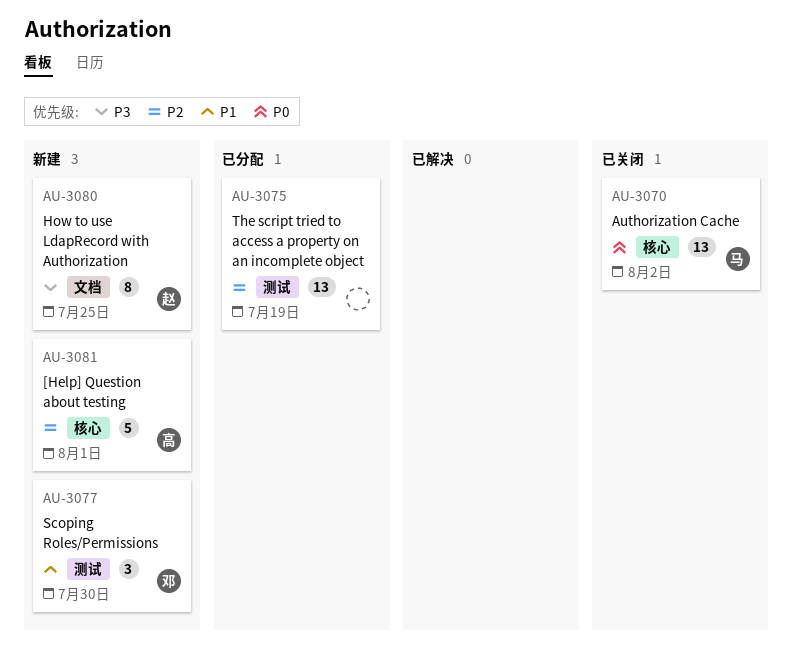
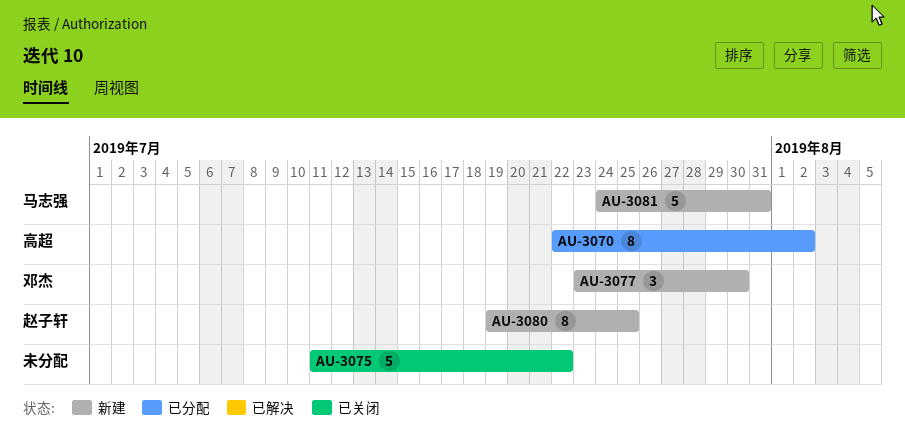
AU-3070, status: 已关闭 -> 已分配
AU-3070, owner: 马志强 -> 高超
AU-3070, estimate: 13 -> 8
AU-3075, status: 已分配 -> 已关闭
AU-3075, estimate: 13 -> 5
AU-3075, due: Jul 19 -> Jul 22
AU-3081, owner: 高超 -> 马志强
AU-3081, due: Aug 1 -> Jul 31

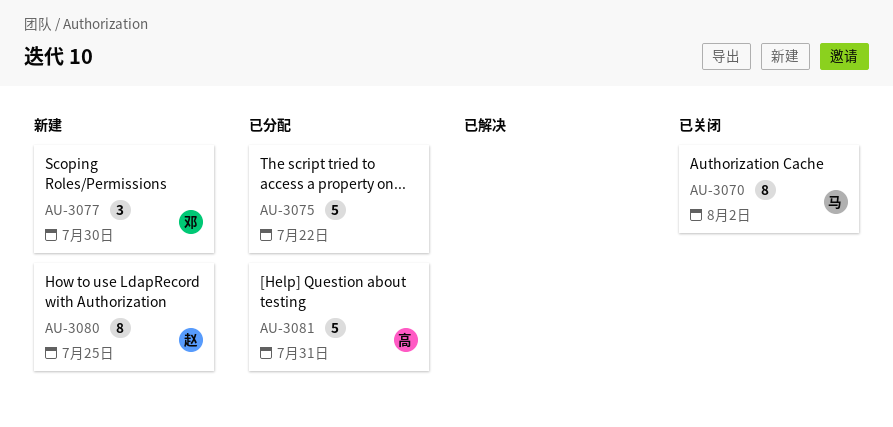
AU-3070, status: 已分配 -> 已关闭
AU-3070, owner: 高超 -> 马志强
AU-3075, status: 已关闭 -> 已分配
AU-3081, status: 新建 -> 已分配
AU-3081, owner: 马志强 -> 高超

